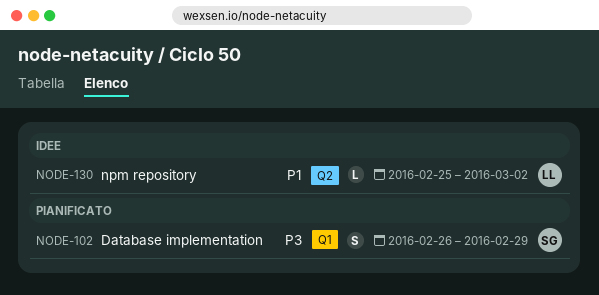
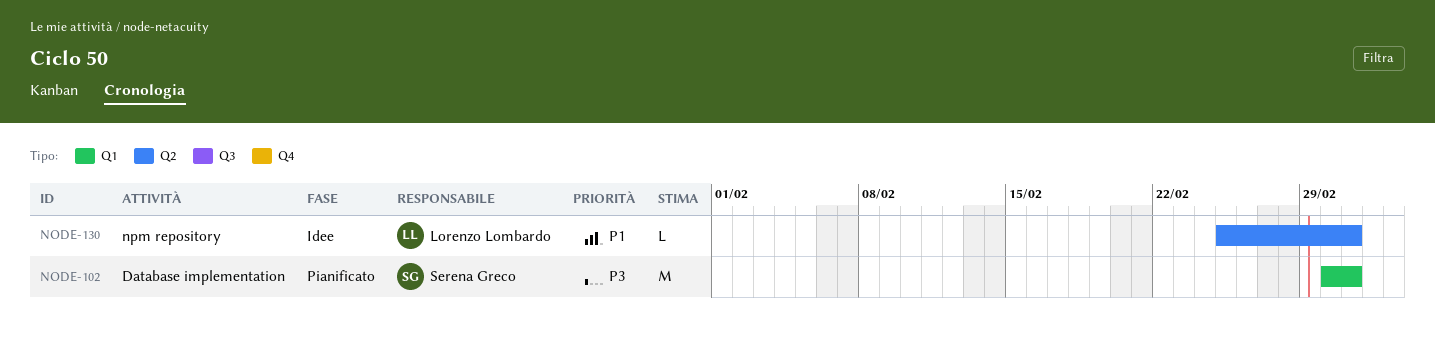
NODE-102, estimate: S -> M
NODE-102, start: Feb 26 -> Mar 1
NODE-102, due: Feb 29 -> Mar 2

